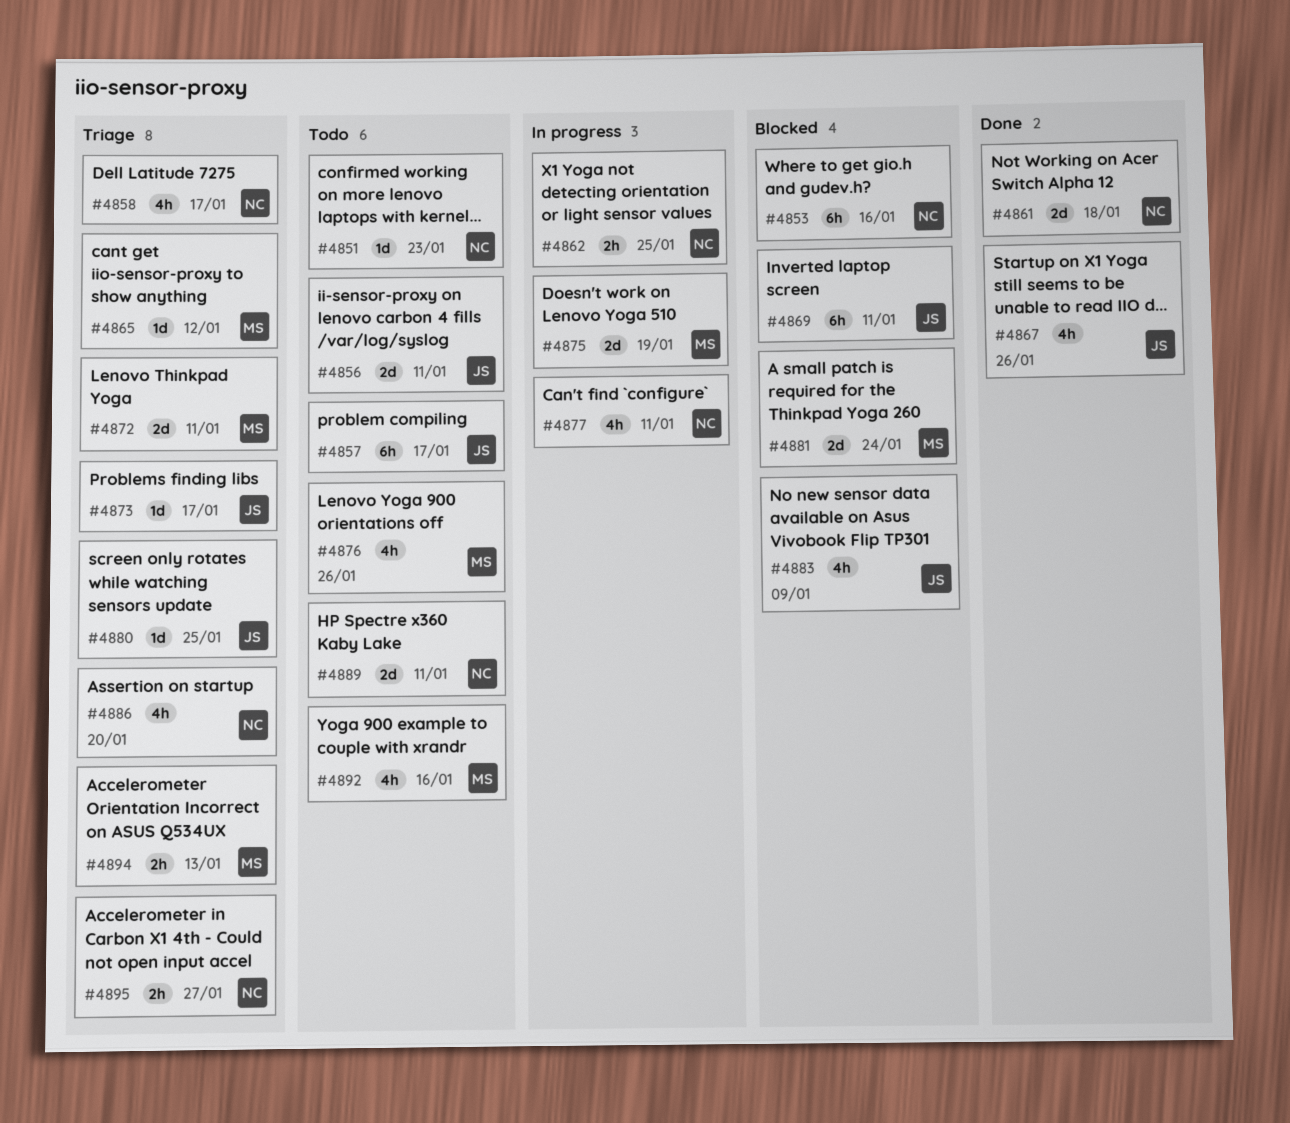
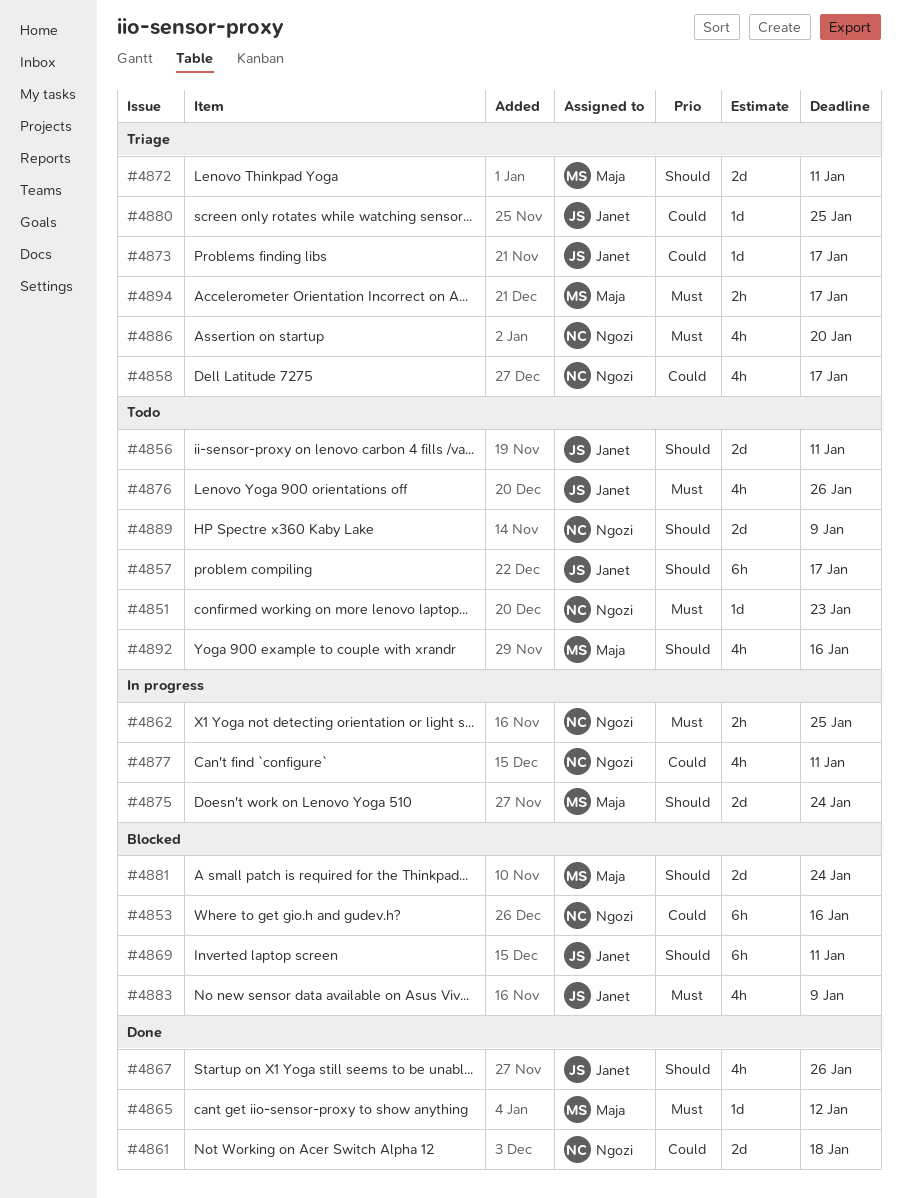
#4865, status: Triage -> Done
#4875, due: Jan 19 -> Jan 24
#4876, owner: Maja -> Janet
#4889, due: Jan 11 -> Jan 9
#4894, due: Jan 13 -> Jan 17
#4895: present -> none

